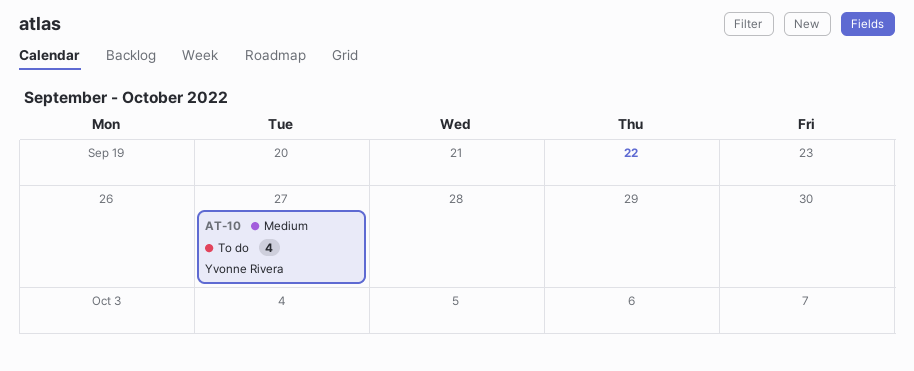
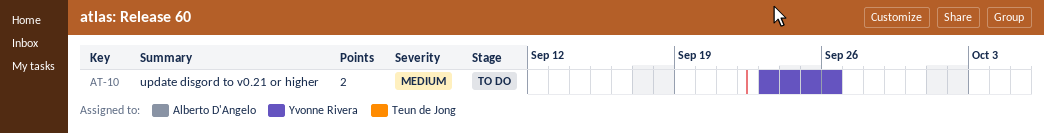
AT-10, estimate: 4 -> 2
AT-10, due: Sep 27 -> Sep 26

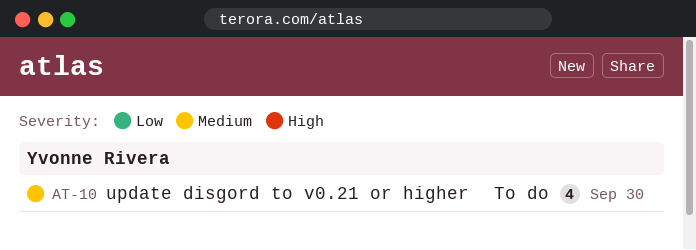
AT-10, estimate: 2 -> 4
AT-10, due: Sep 26 -> Sep 30

